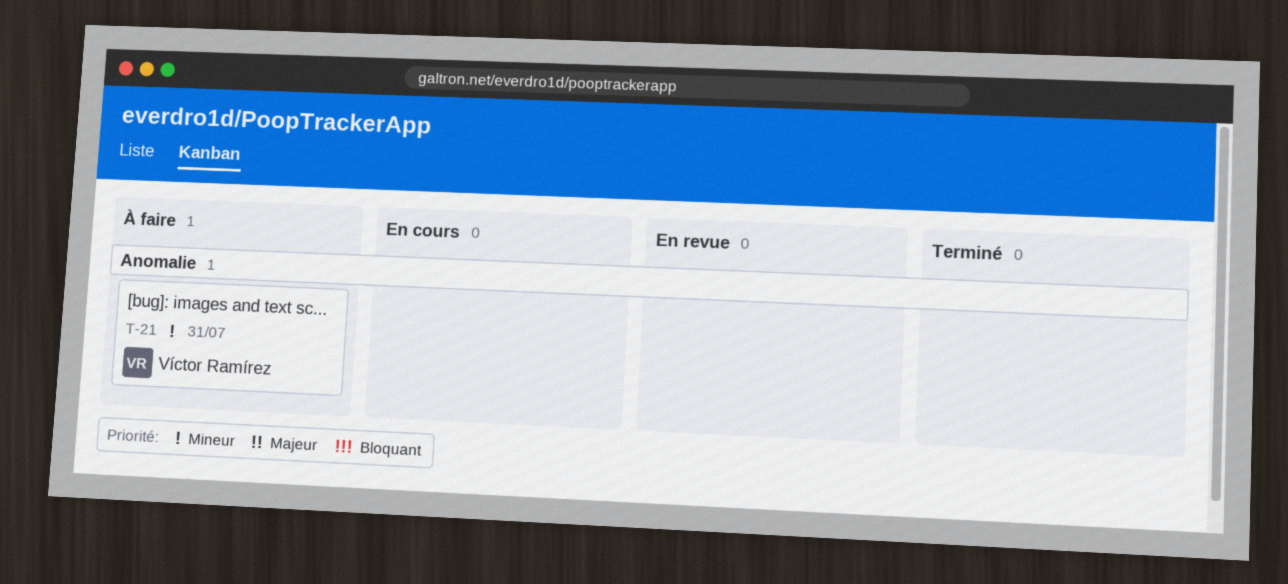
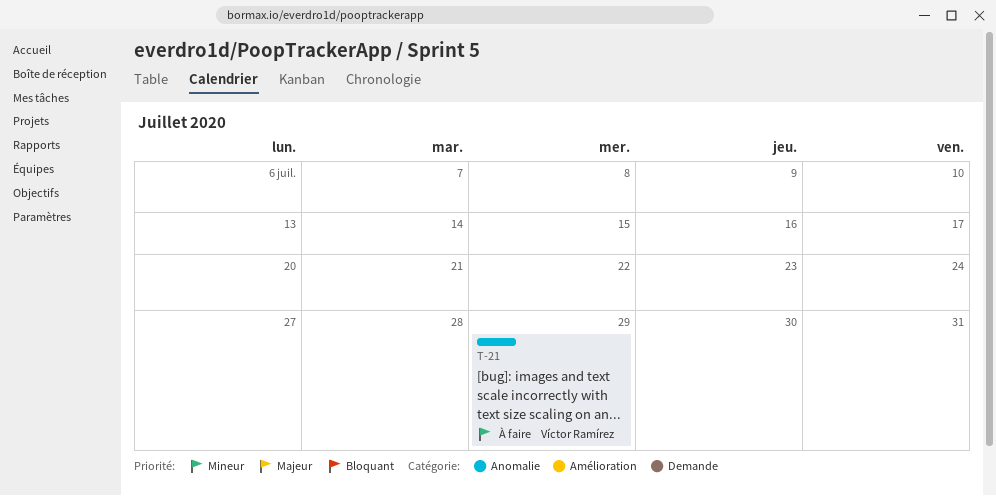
T-21, due: Jul 31 -> Jul 29

